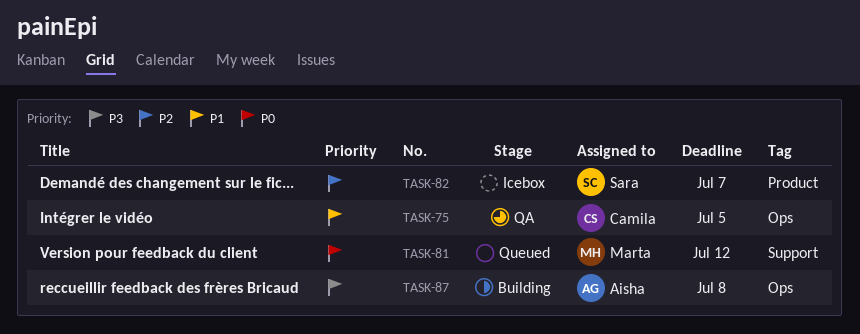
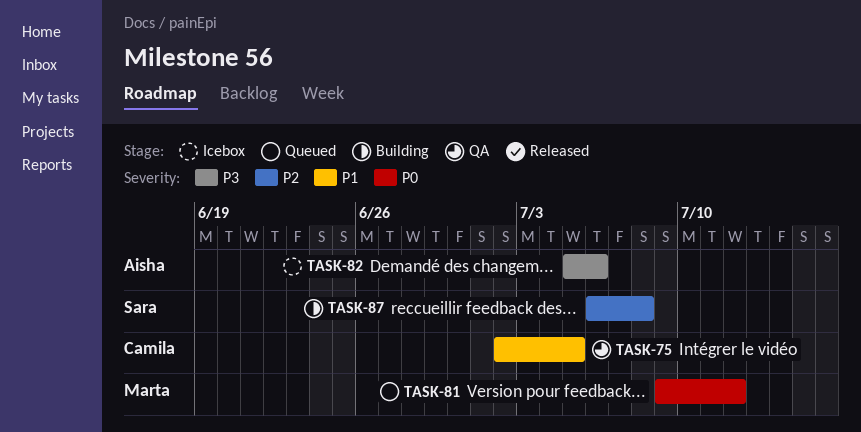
TASK-82, owner: Sara -> Aisha
TASK-82, priority: P2 -> P3
TASK-82, due: Jul 7 -> Jul 6
TASK-87, owner: Aisha -> Sara
TASK-87, priority: P3 -> P2

